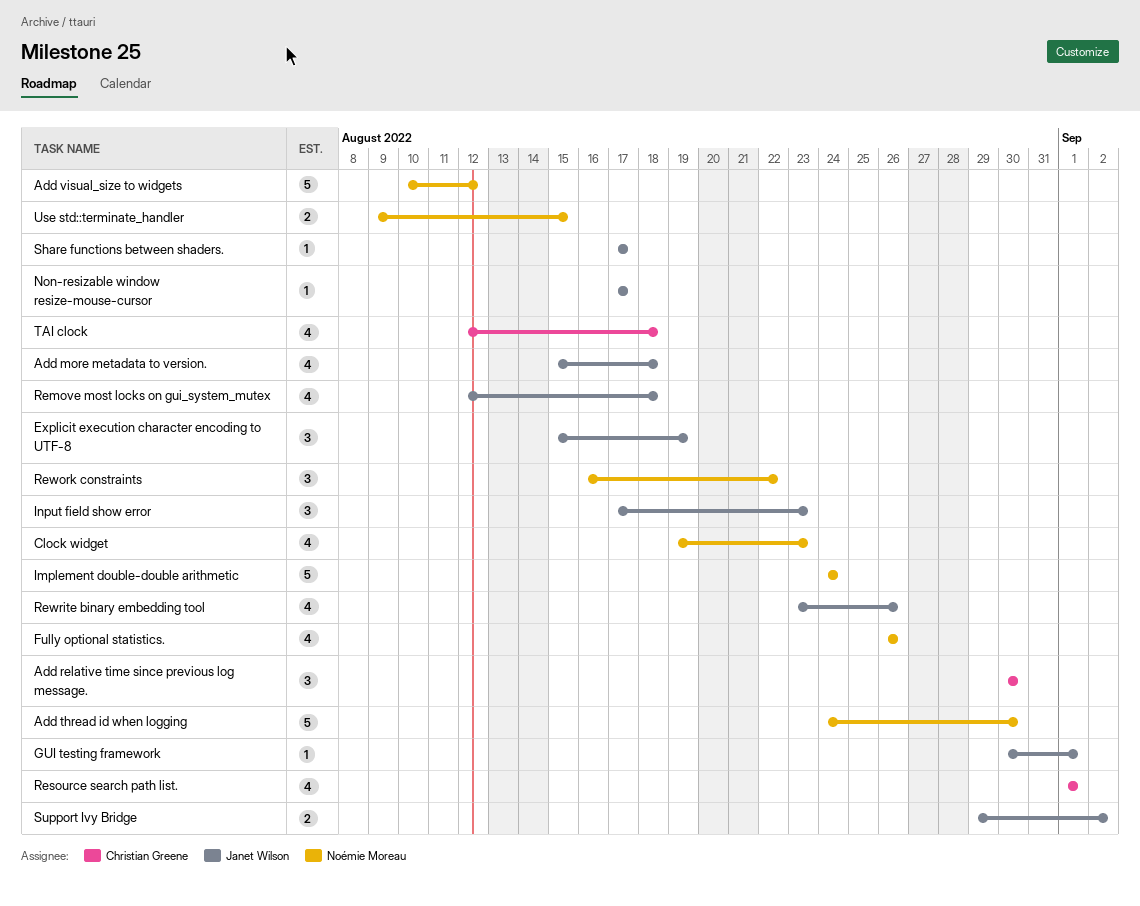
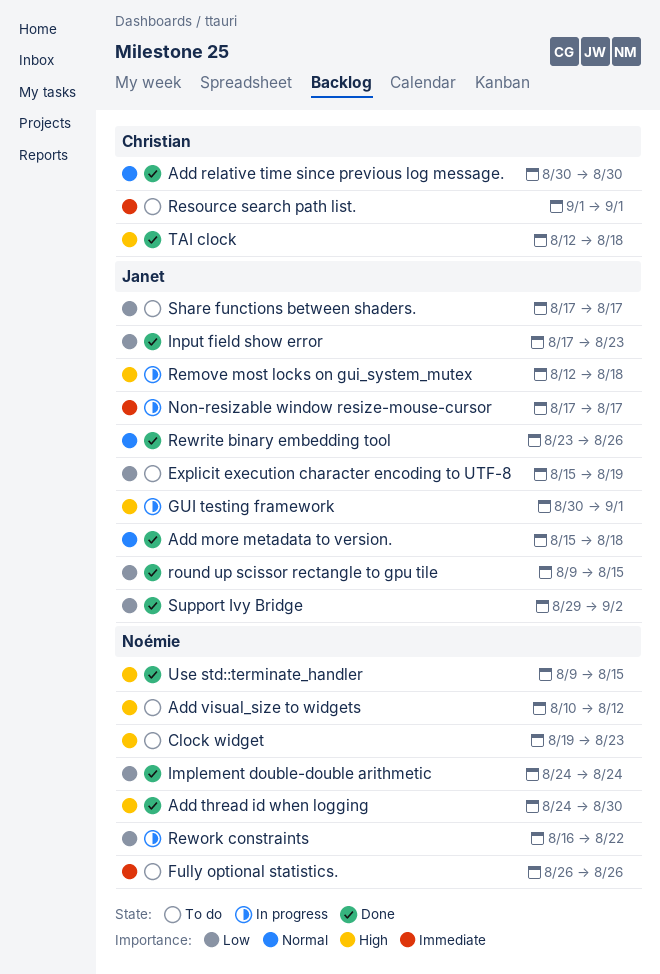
round up scissor rectangle to gpu tile: none -> present

